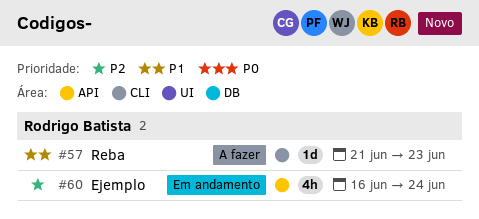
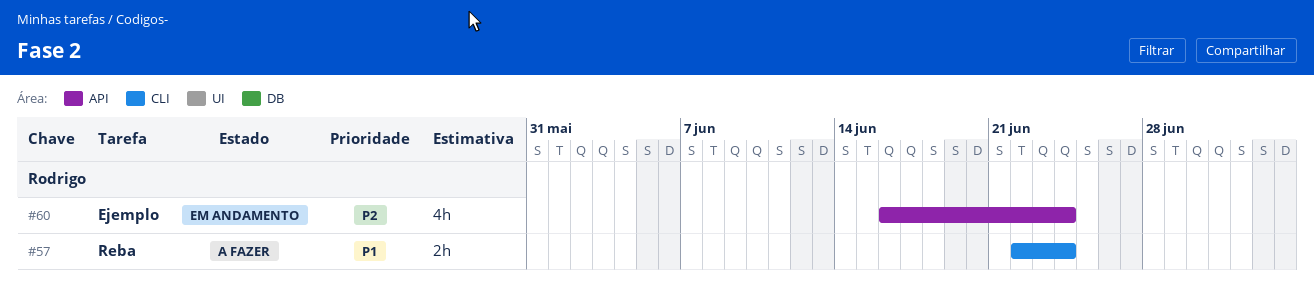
#57, estimate: 1d -> 2h
#57, start: Jun 21 -> Jun 22
#57, due: Jun 23 -> Jun 24

